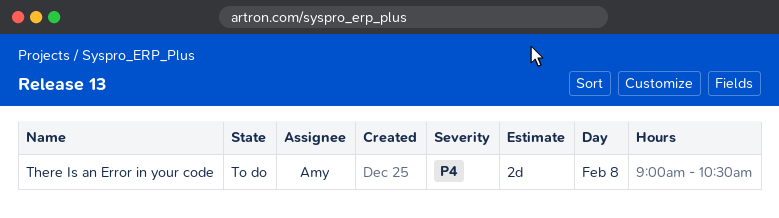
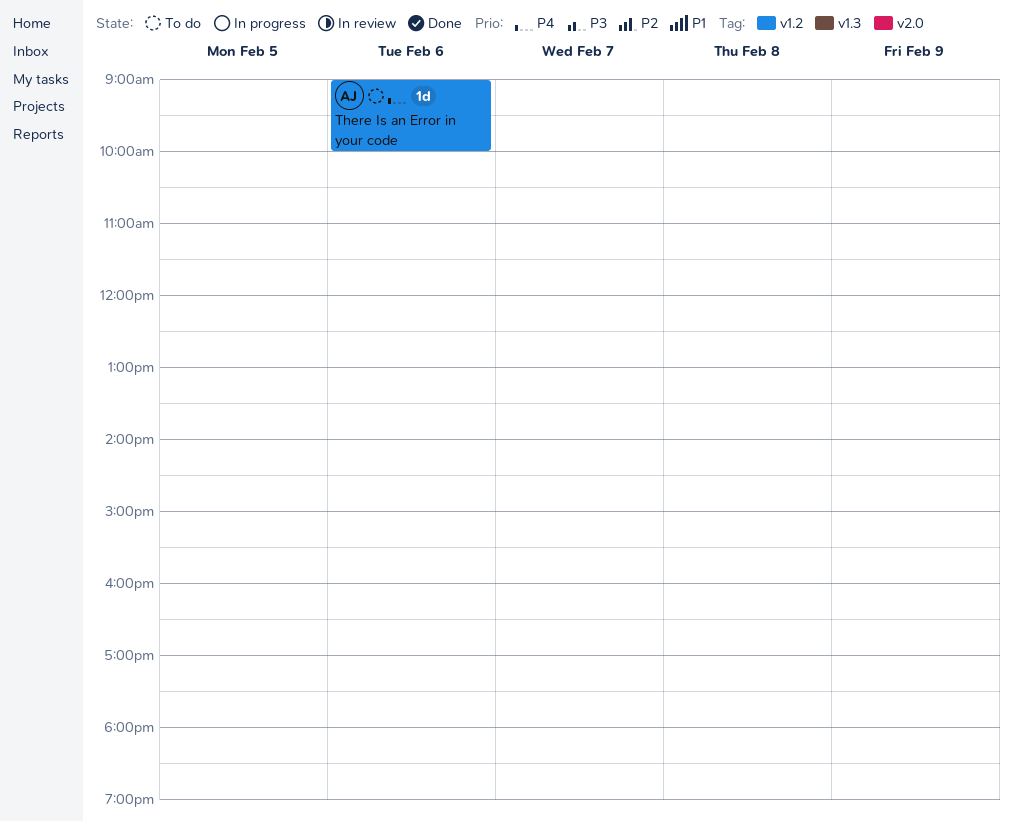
There Is an Error in your code, estimate: 2d -> 1d
There Is an Error in your code, day: Feb 8 -> Feb 6
There Is an Error in your code, ends: 10:30 -> 10:00

